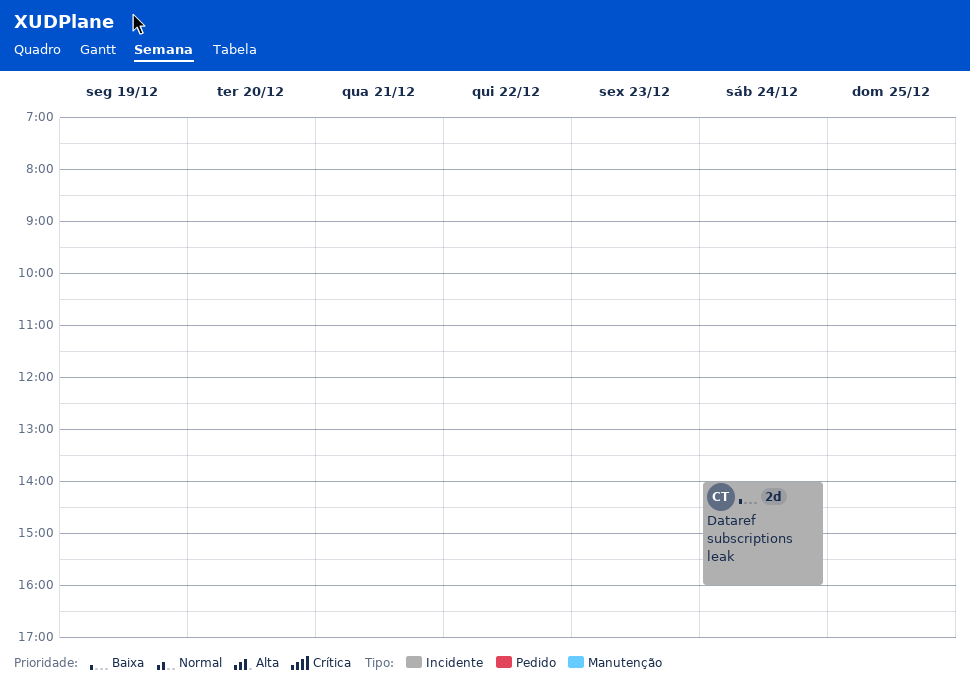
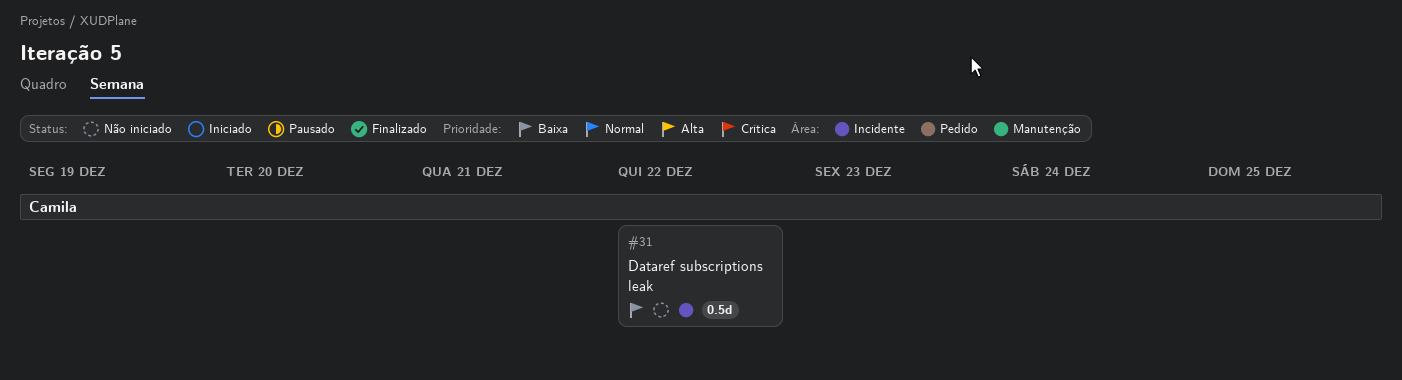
Dataref subscriptions leak, estimate: 2d -> 0.5d
Dataref subscriptions leak, day: Dec 24 -> Dec 22

